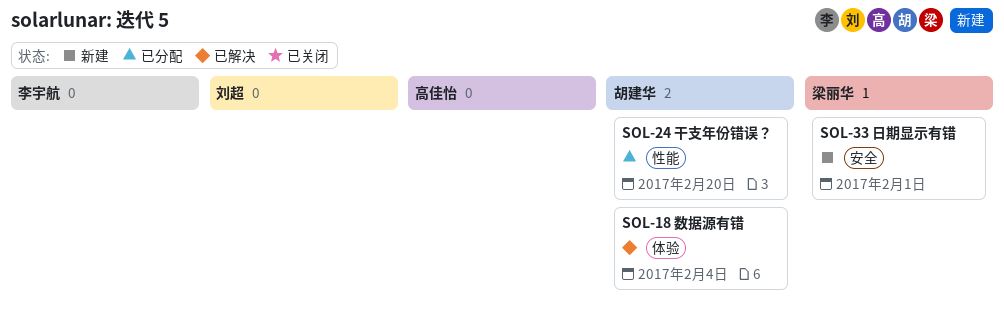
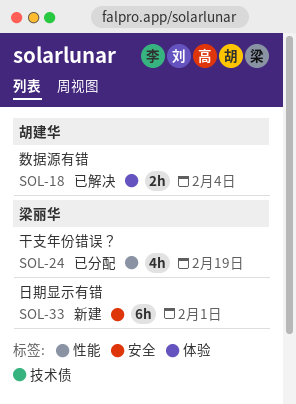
SOL-24, owner: 胡建华 -> 梁丽华
SOL-24, due: Feb 20 -> Feb 19

